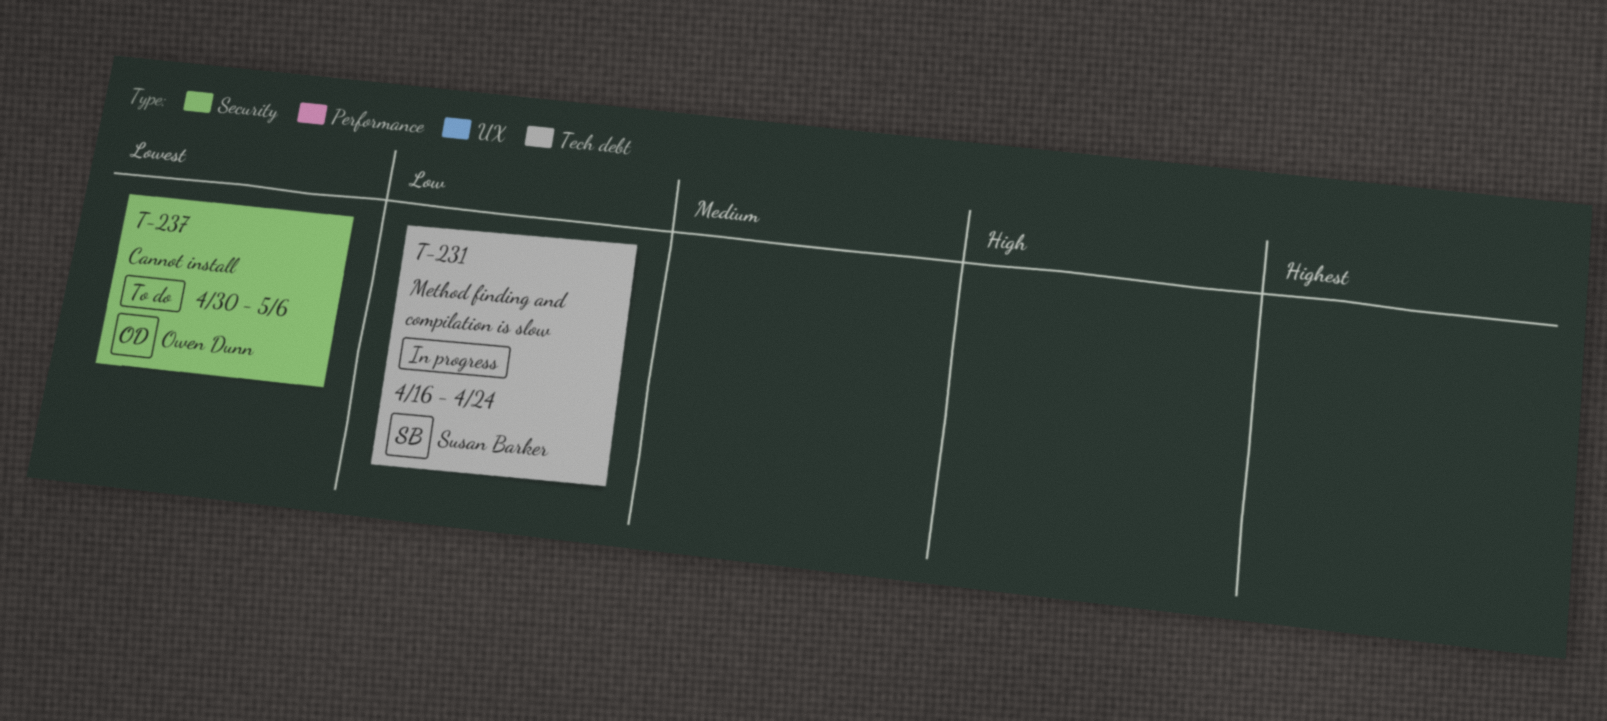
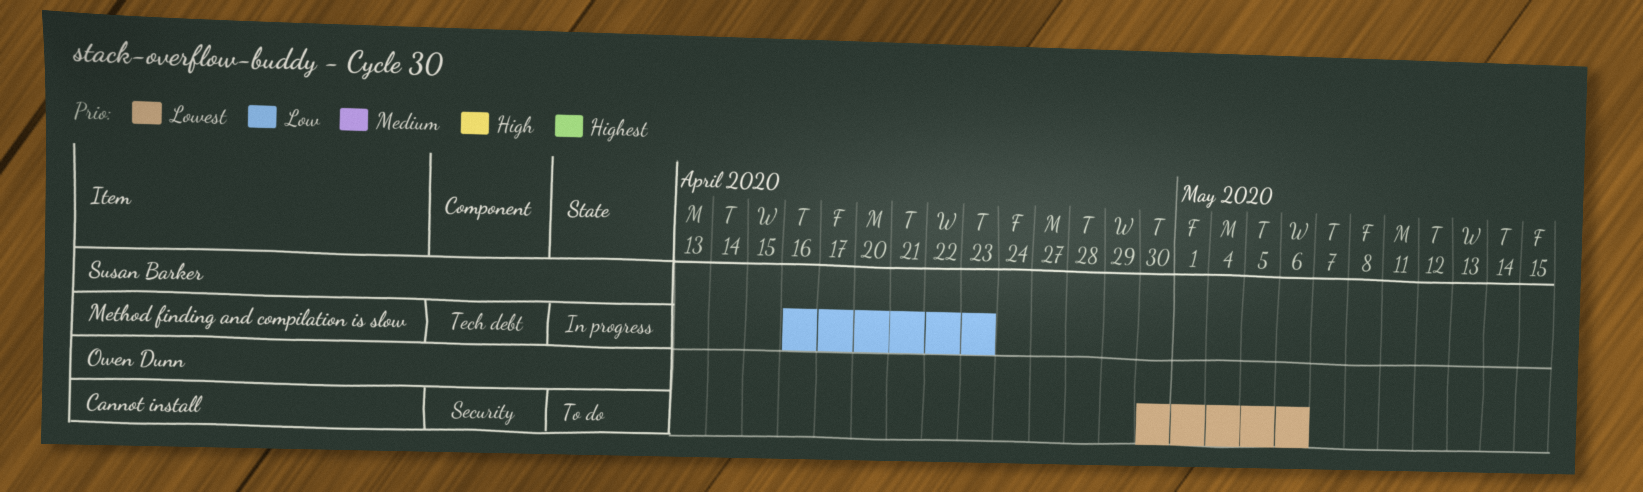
Method finding and compilation is slow, due: Apr 24 -> Apr 23

